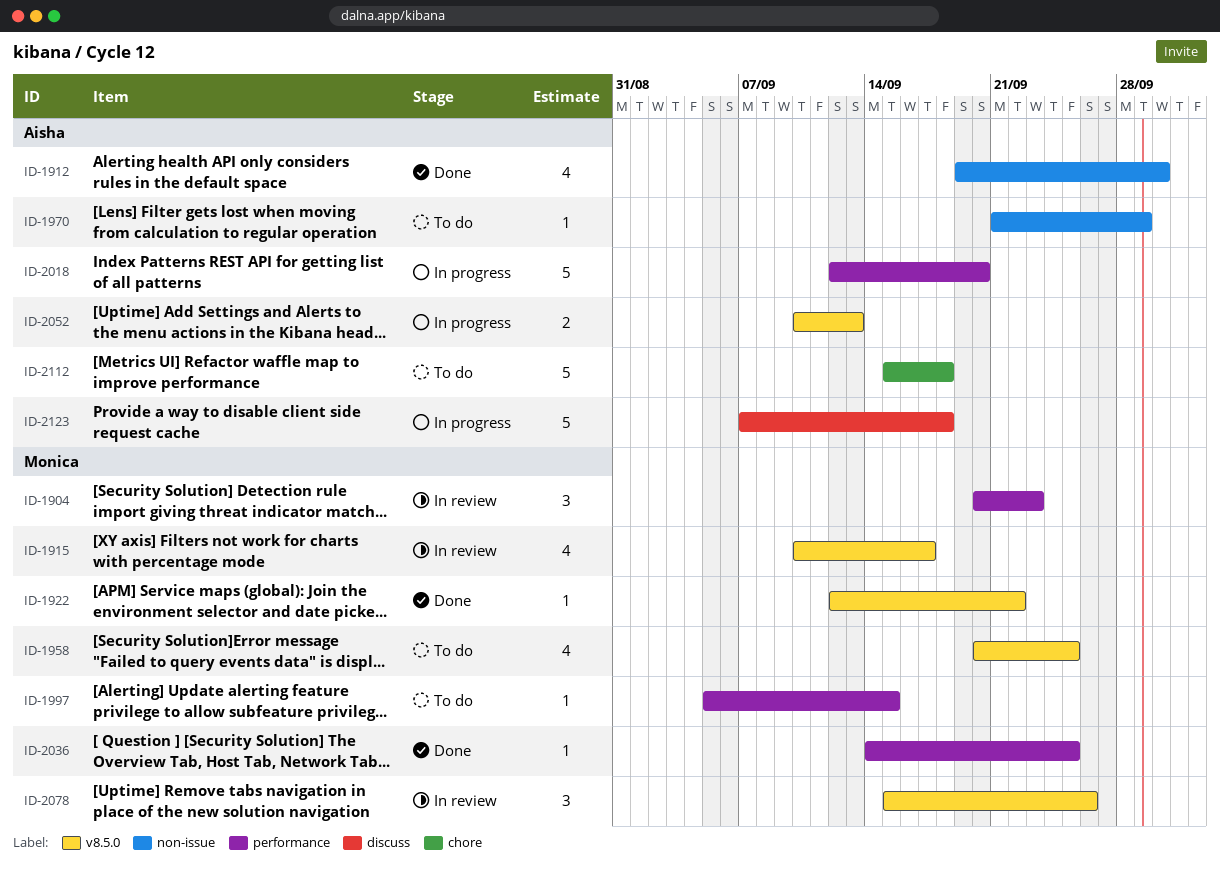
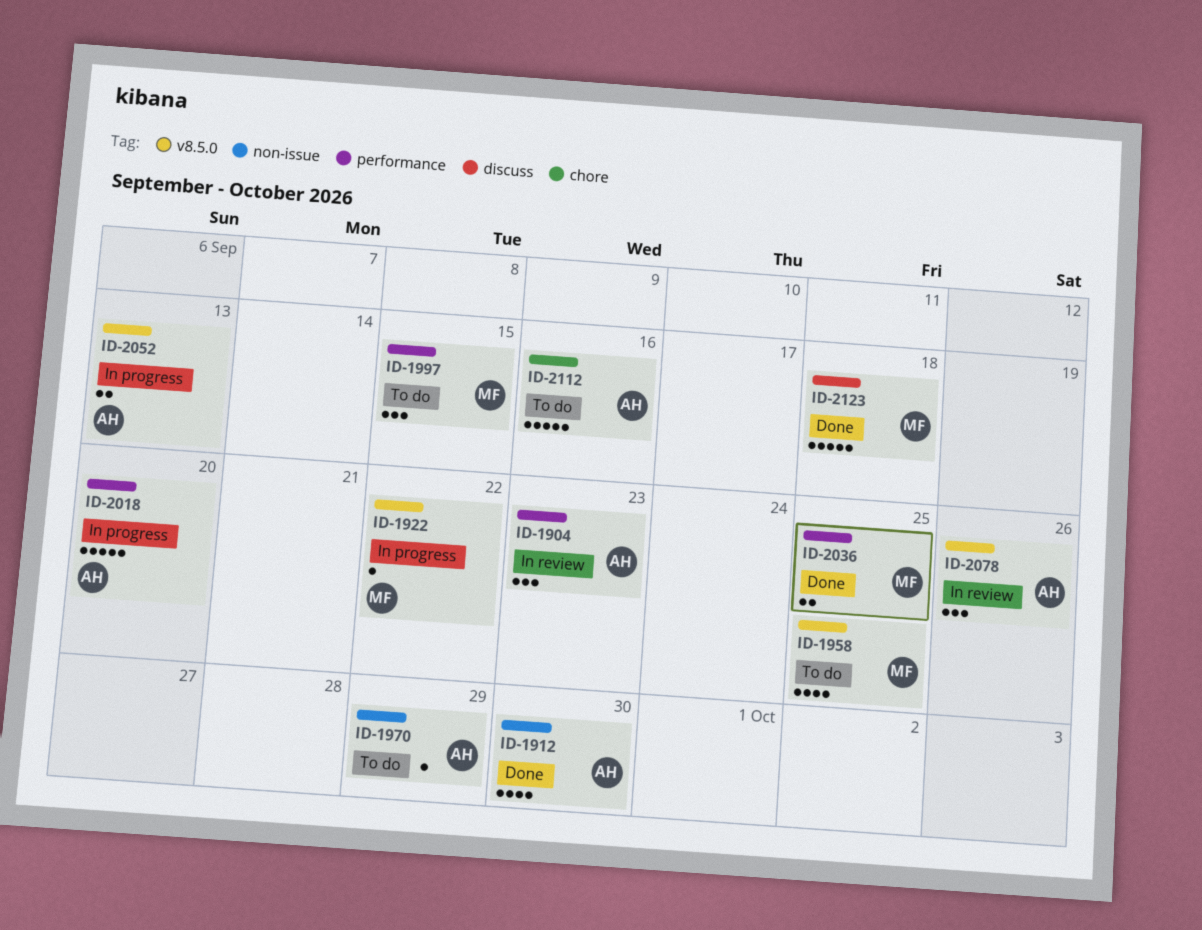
ID-1904, owner: Monica -> Aisha
ID-1915: present -> none
ID-1922, status: Done -> In progress
ID-1997, estimate: 1 -> 3
ID-2036, estimate: 1 -> 2
ID-2078, owner: Monica -> Aisha
ID-2112, due: Sep 18 -> Sep 16
ID-2123, status: In progress -> Done
ID-2123, owner: Aisha -> Monica

